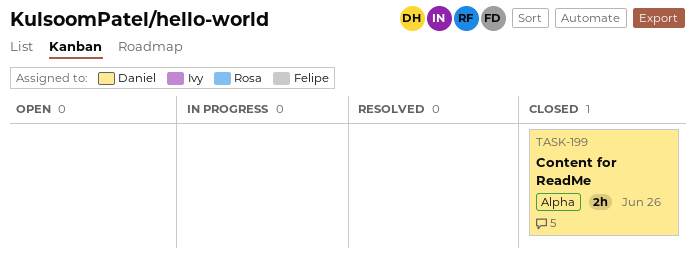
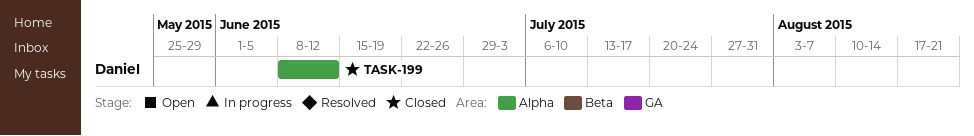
TASK-199, due: Jun 26 -> Jun 12

